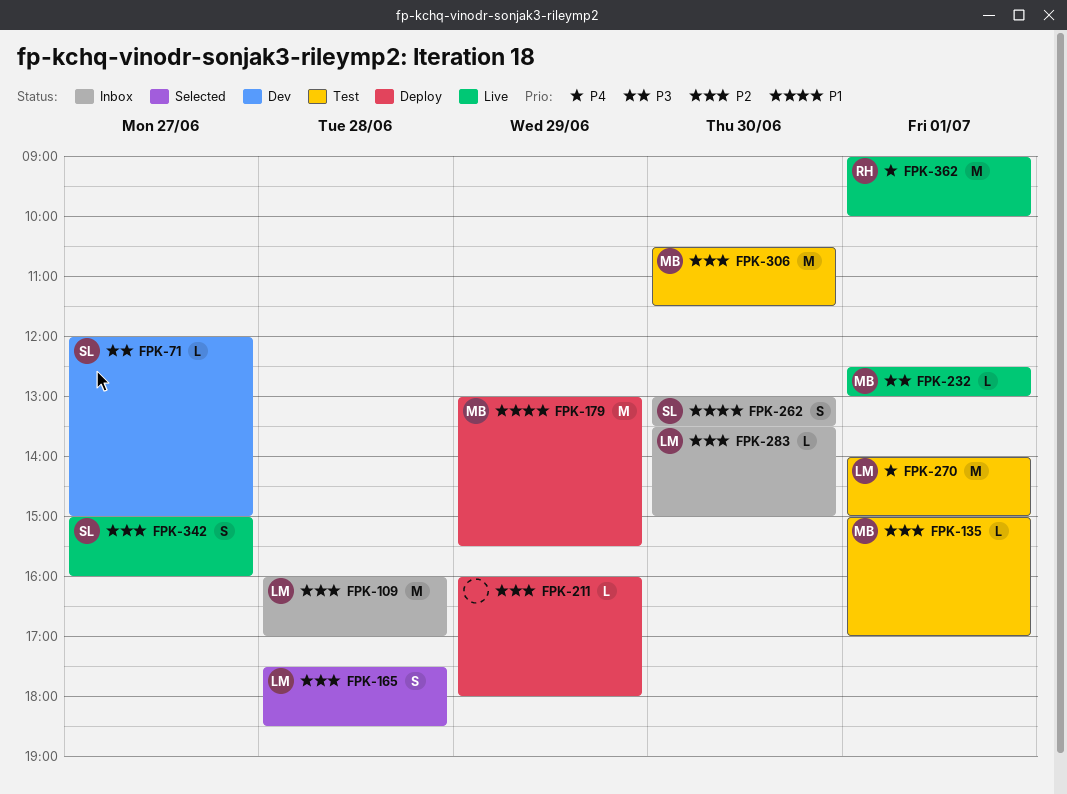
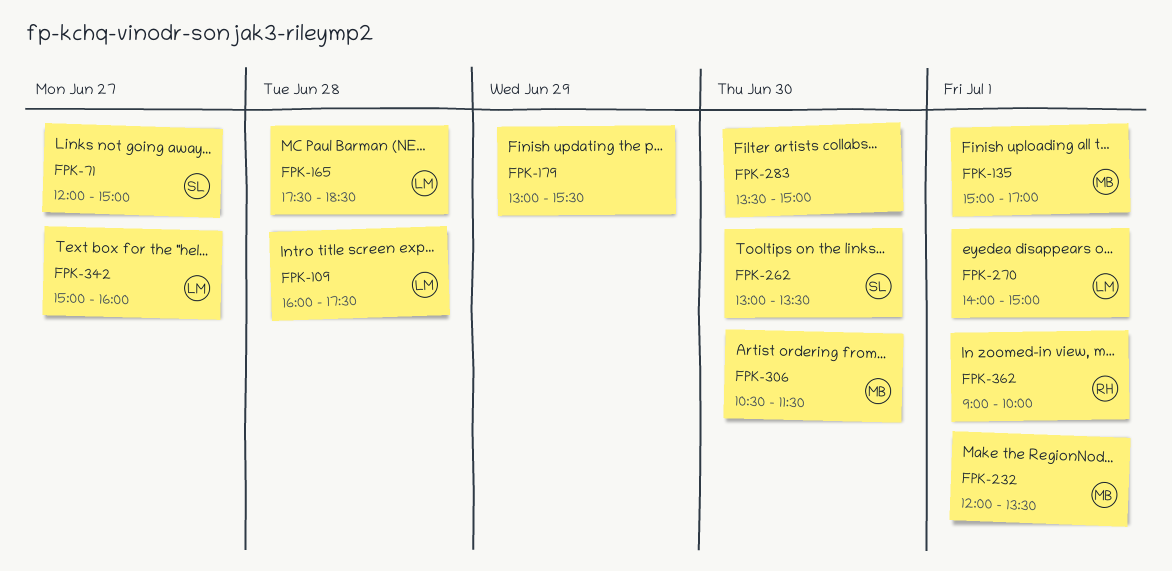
FPK-109, ends: 17:00 -> 17:30
FPK-179, owner: MB -> none
FPK-211: present -> none
FPK-232, begins: 12:30 -> 12:00
FPK-232, ends: 13:00 -> 13:30
FPK-283, owner: LM -> none
FPK-342, owner: SL -> LM

